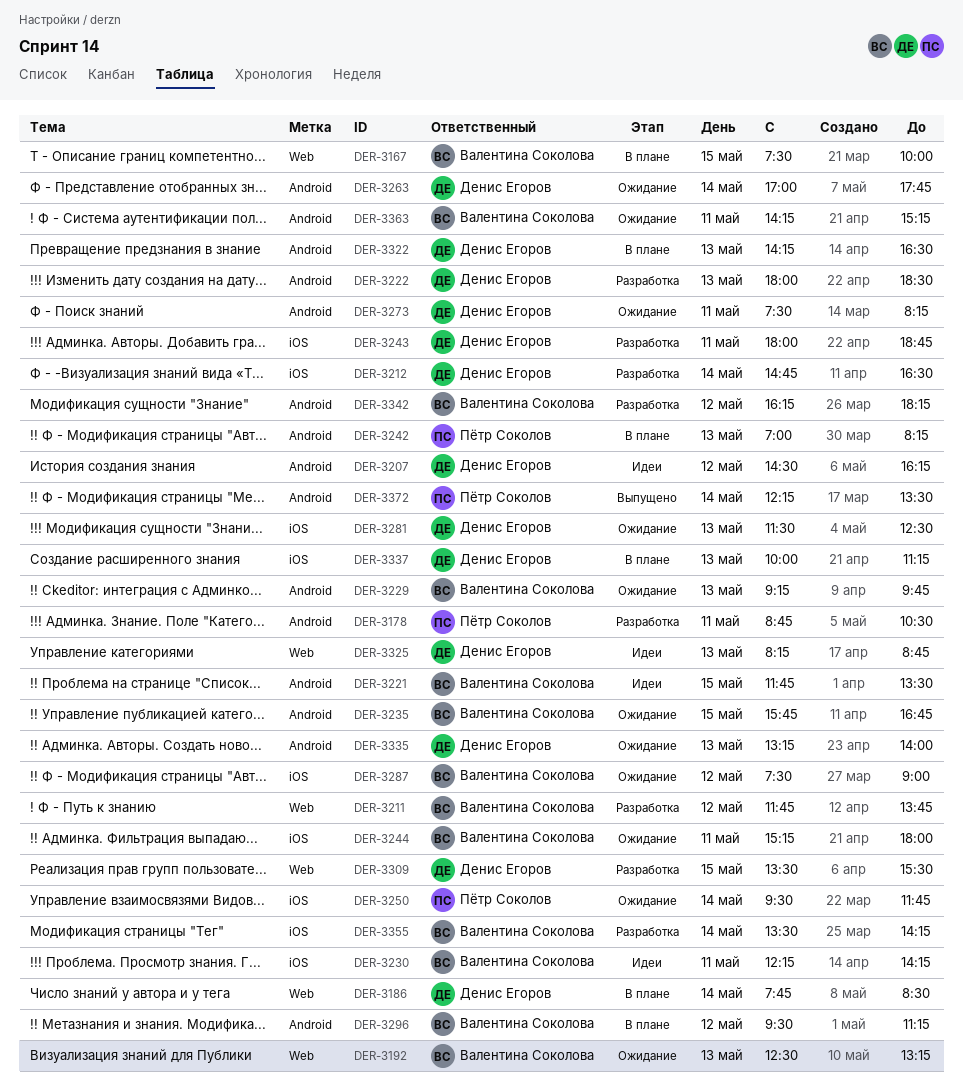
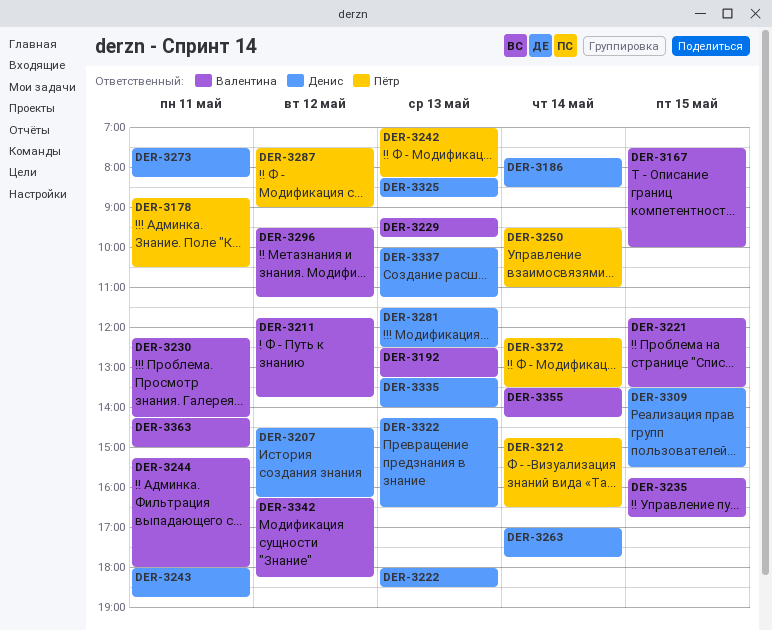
DER-3212, owner: Денис Егоров -> Пётр Соколов
DER-3250, ends: 11:45 -> 11:00
DER-3287, owner: Валентина Соколова -> Пётр Соколов
DER-3363, ends: 15:15 -> 15:00

